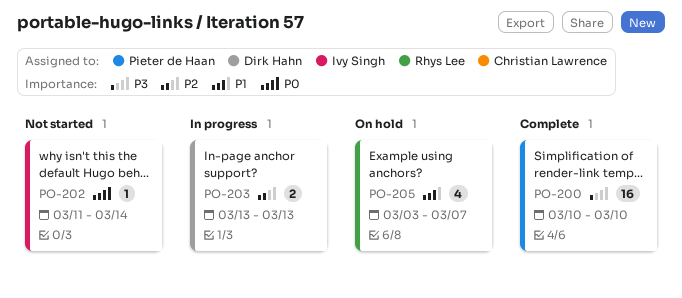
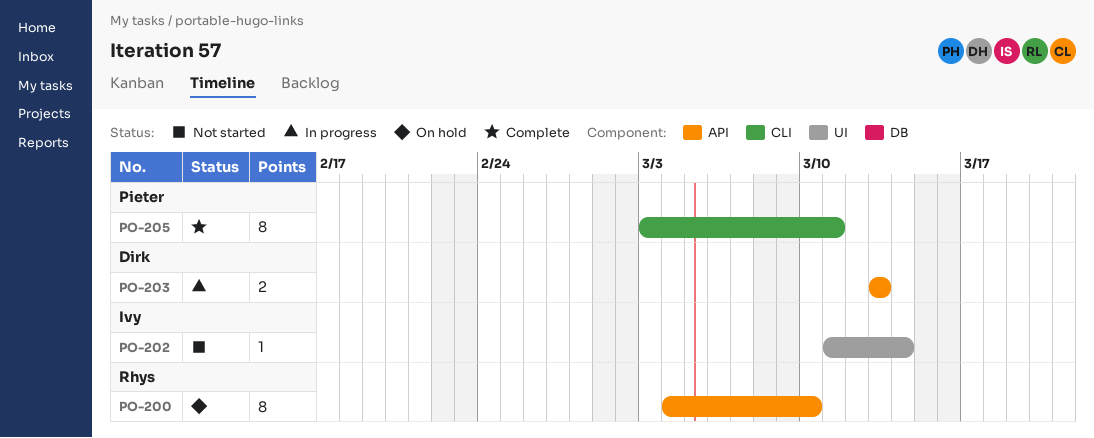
PO-200, status: Complete -> On hold
PO-200, owner: Pieter de Haan -> Rhys Lee
PO-200, estimate: 16 -> 8
PO-200, start: Mar 10 -> Mar 4
PO-205, status: On hold -> Complete
PO-205, owner: Rhys Lee -> Pieter de Haan
PO-205, estimate: 4 -> 8
PO-205, due: Mar 7 -> Mar 11

